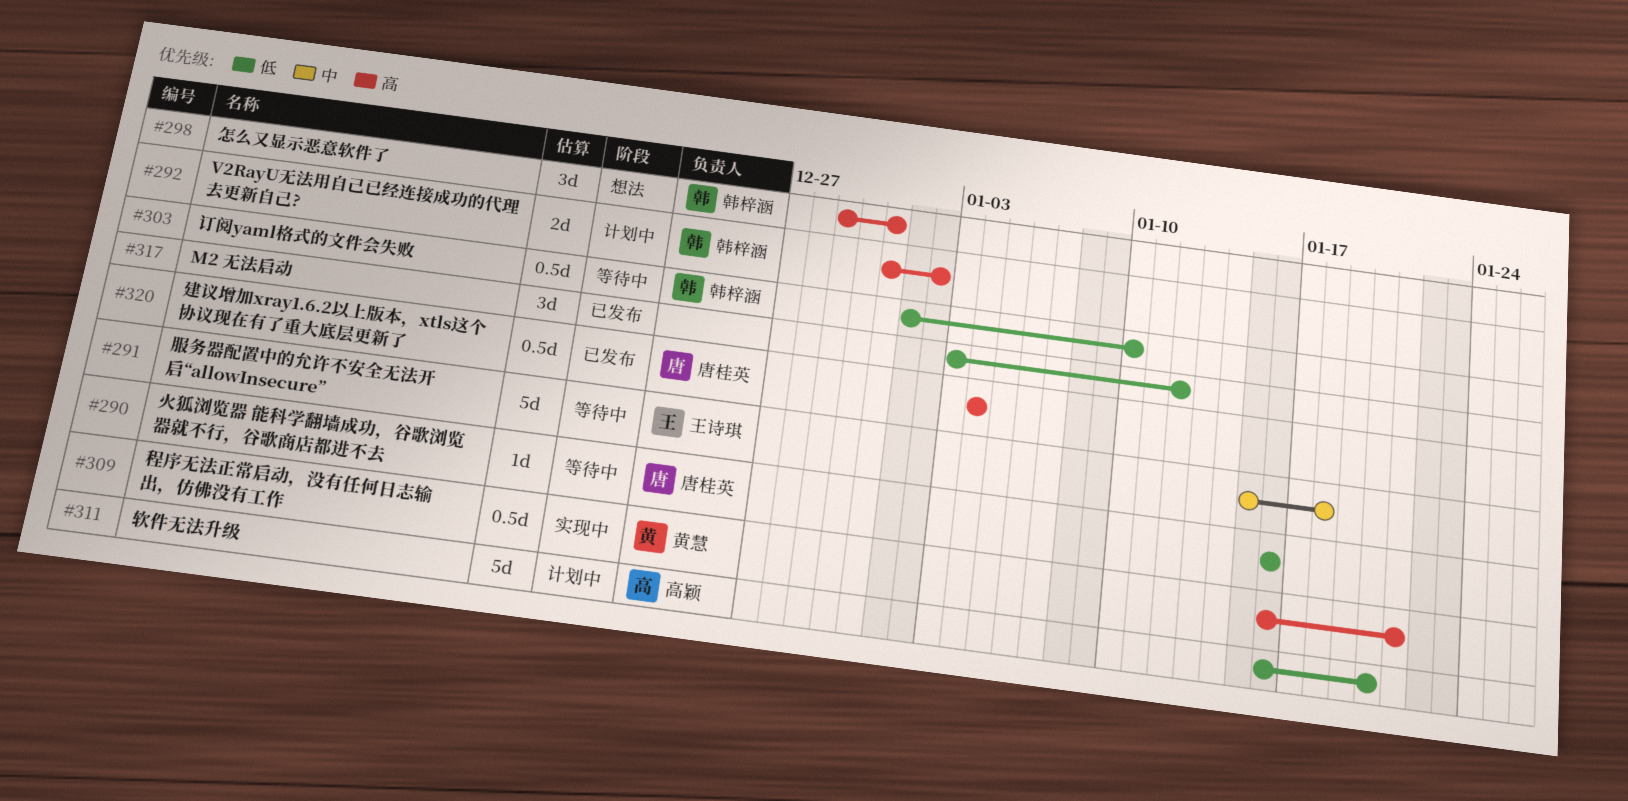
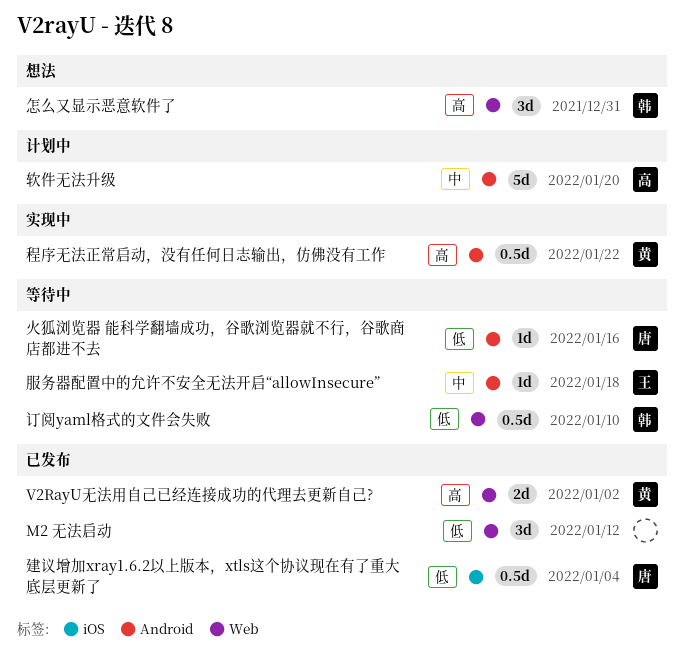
V2RayU无法用自己已经连接成功的代理去更新自己?, status: 计划中 -> 已发布
V2RayU无法用自己已经连接成功的代理去更新自己?, owner: 韩梓涵 -> 黄慧
建议增加xray1.6.2以上版本，xtls这个协议现在有了重大底层更新了, priority: 高 -> 低
服务器配置中的允许不安全无法开启“allowInsecure”, estimate: 5d -> 1d
程序无法正常启动，没有任何日志输出，仿佛没有工作, due: Jan 21 -> Jan 22
软件无法升级, priority: 低 -> 中

